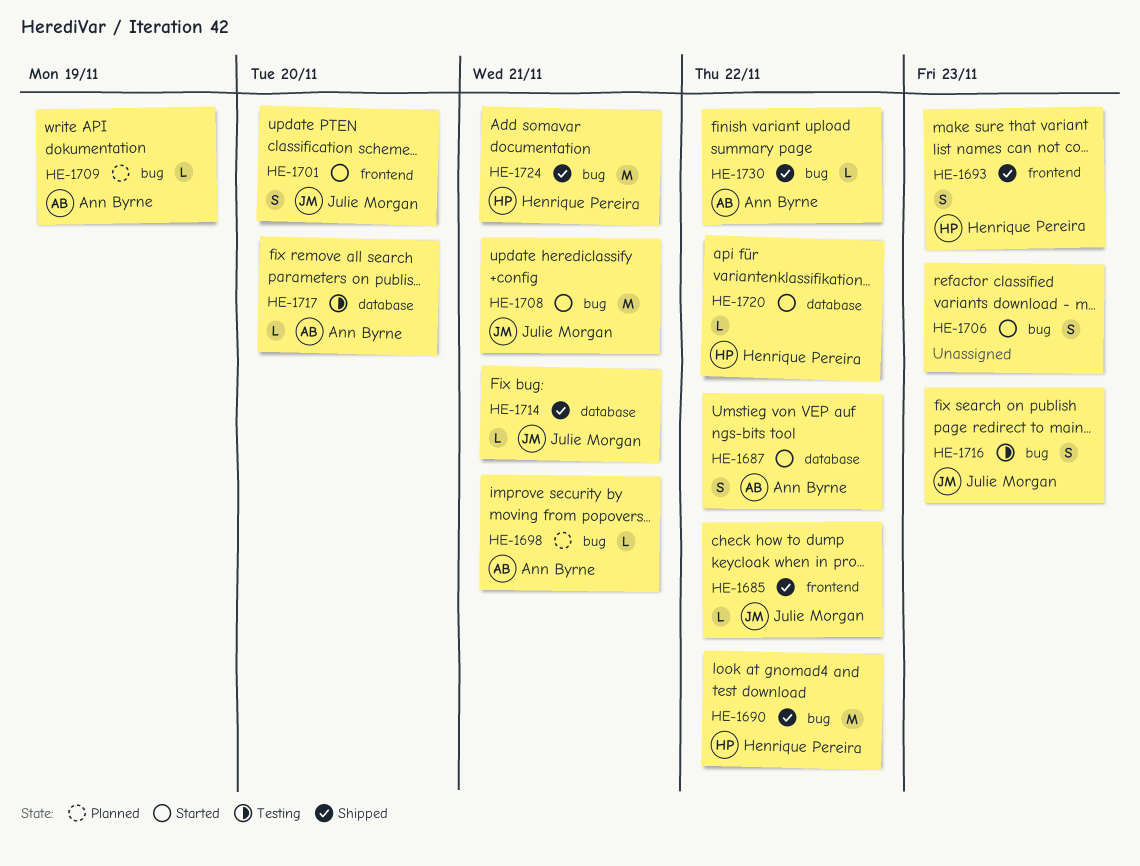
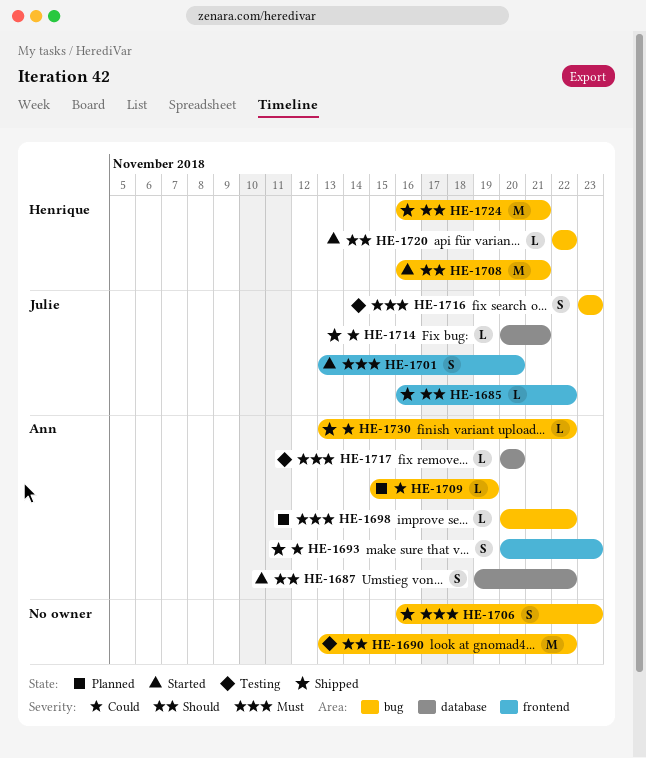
HE-1690, status: Shipped -> Testing
HE-1690, owner: Henrique Pereira -> none
HE-1693, owner: Henrique Pereira -> Ann Byrne
HE-1698, due: Nov 21 -> Nov 22
HE-1706, status: Started -> Shipped
HE-1708, owner: Julie Morgan -> Henrique Pereira
HE-1720, label: database -> bug

